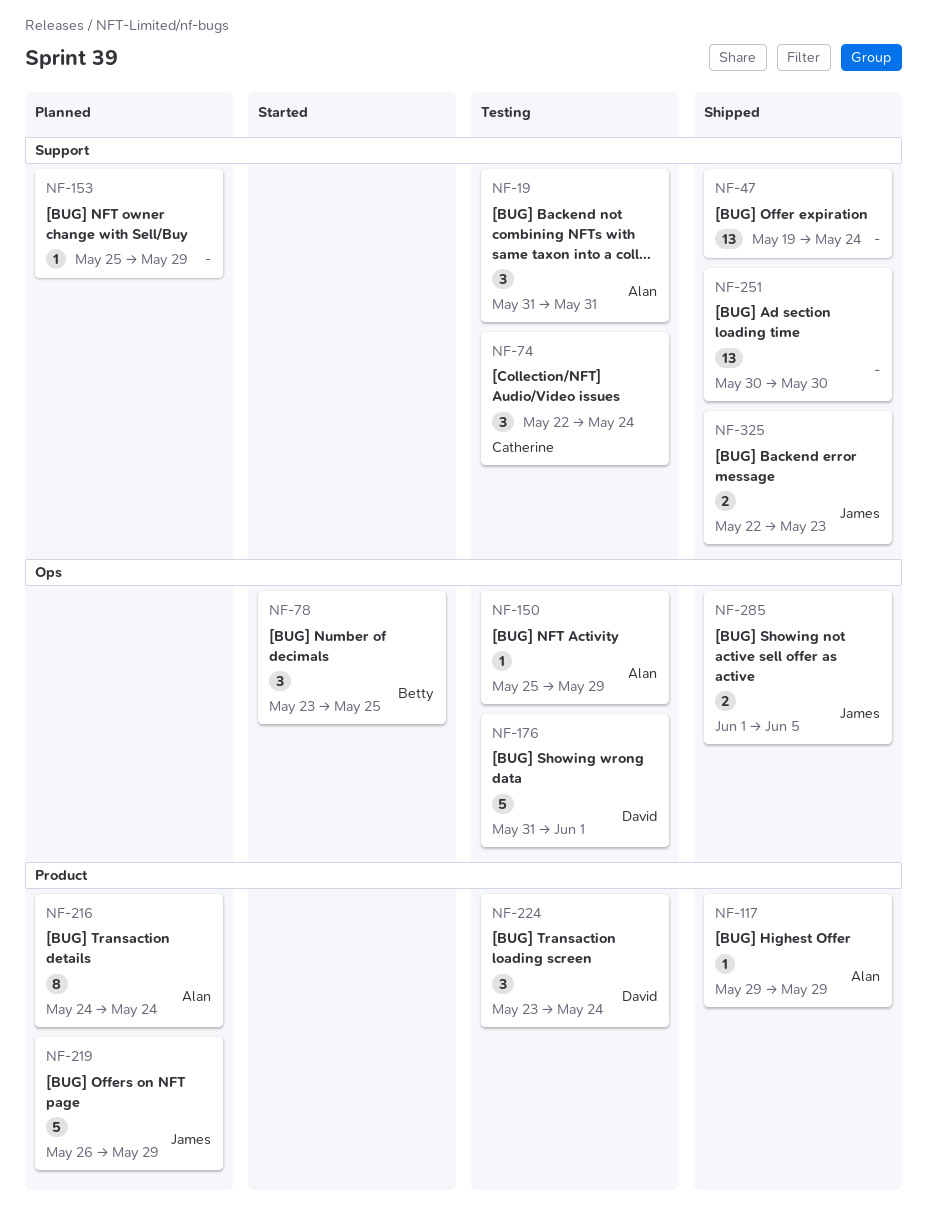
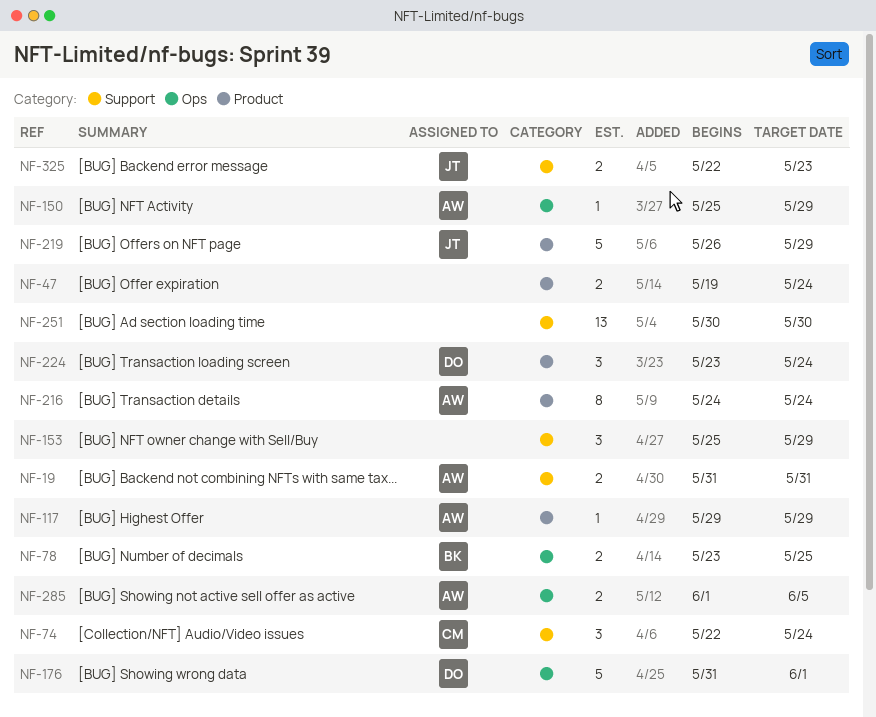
NF-19, estimate: 3 -> 2
NF-47, label: Support -> Product
NF-47, estimate: 13 -> 2
NF-78, estimate: 3 -> 2
NF-153, estimate: 1 -> 3
NF-285, owner: James -> Alan

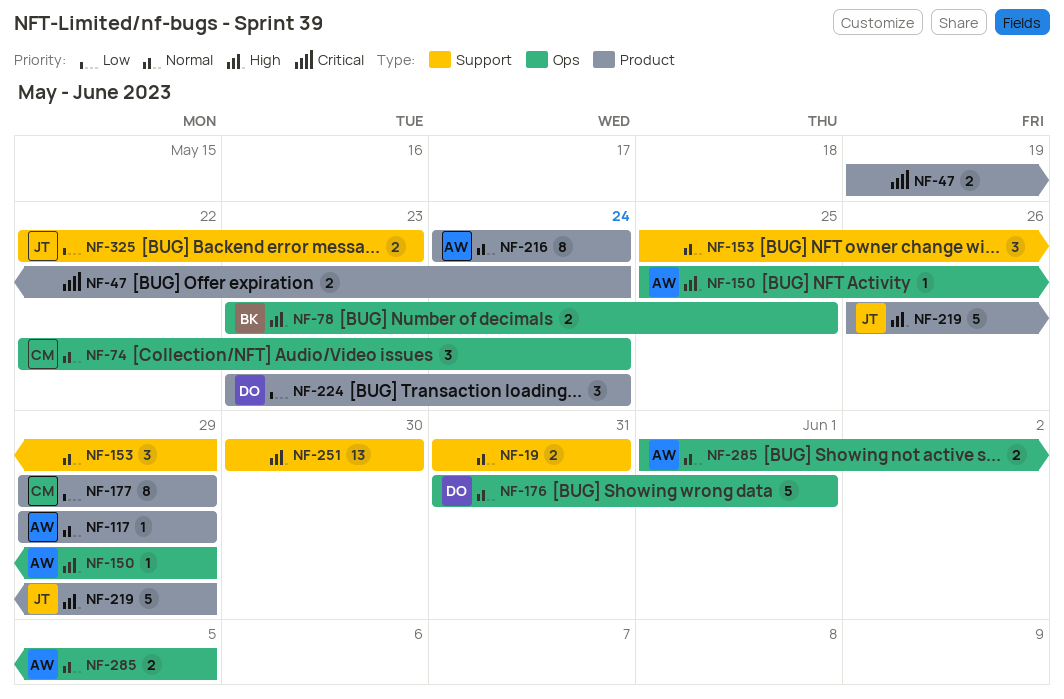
NF-19, owner: AW -> none
NF-74, label: Support -> Ops
NF-177: none -> present

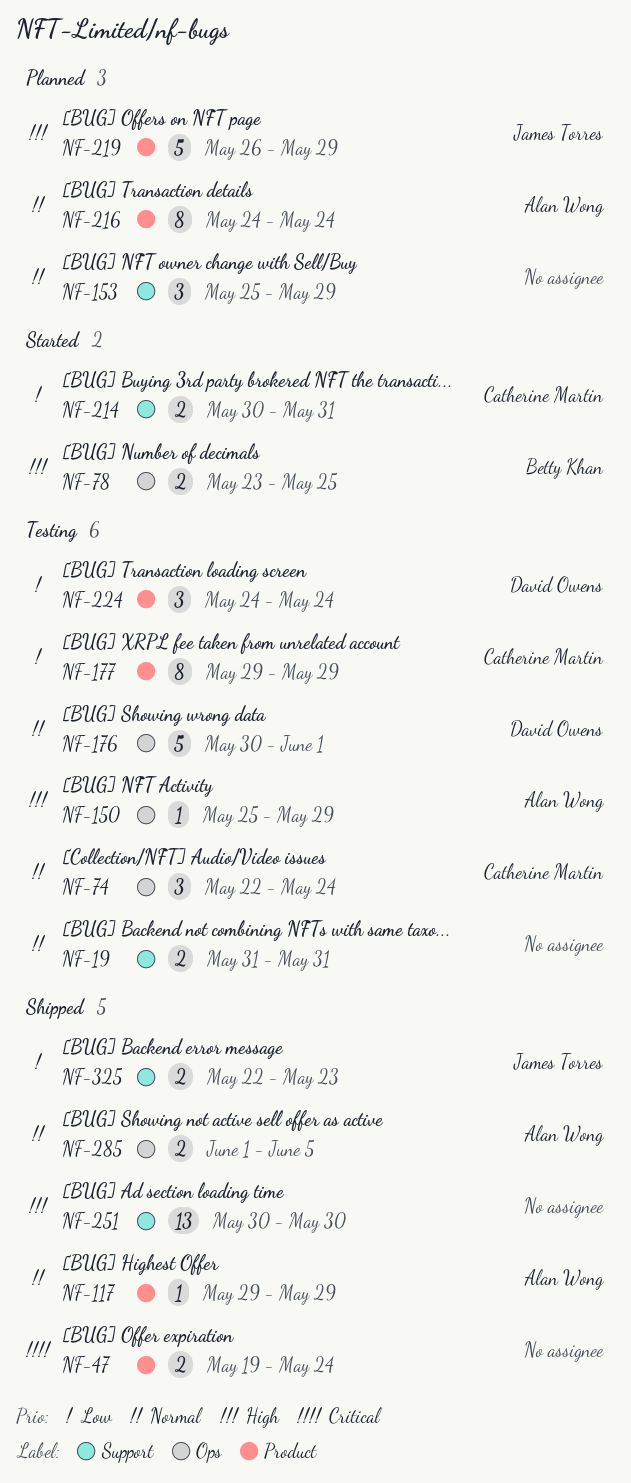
NF-176, start: May 31 -> May 30
NF-214: none -> present
NF-224, start: May 23 -> May 24

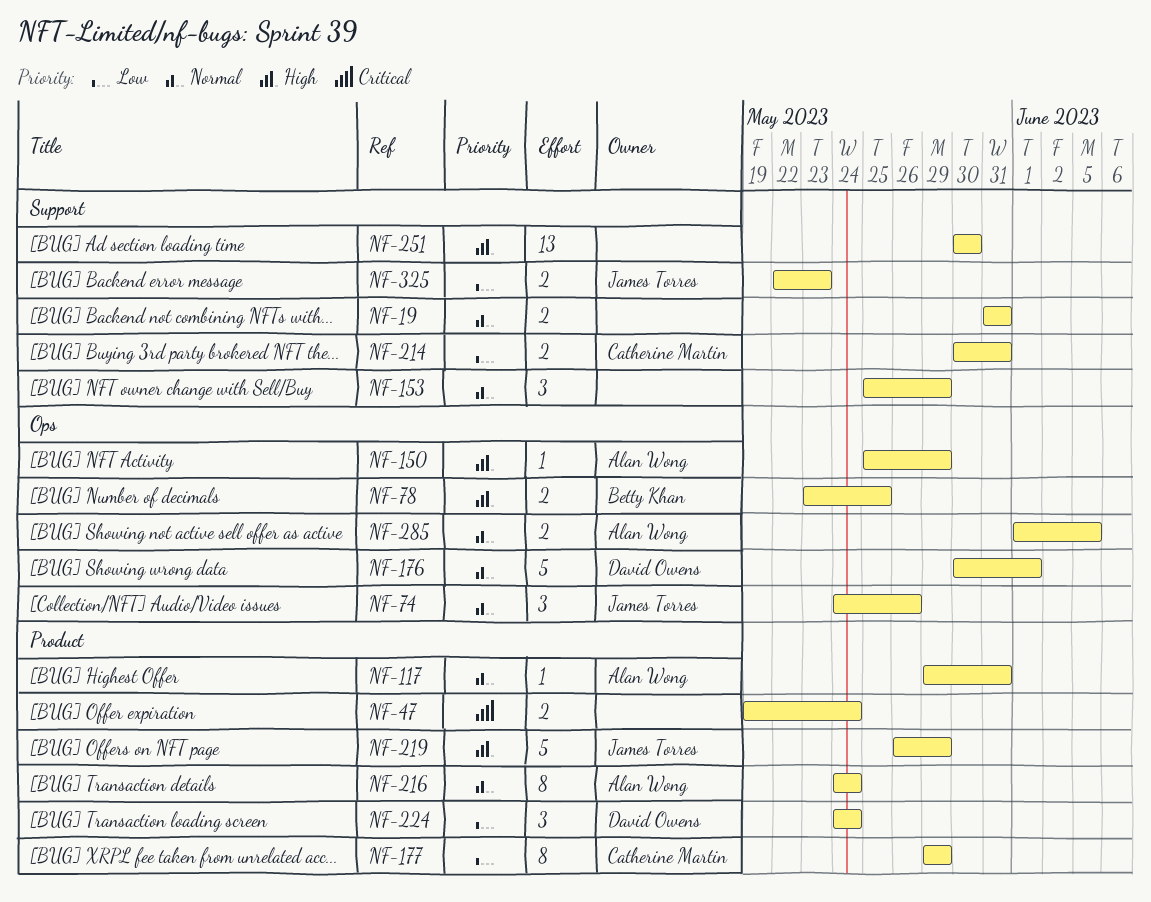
NF-74, owner: Catherine Martin -> James Torres
NF-74, start: May 22 -> May 24
NF-74, due: May 24 -> May 26
NF-117, due: May 29 -> May 31

